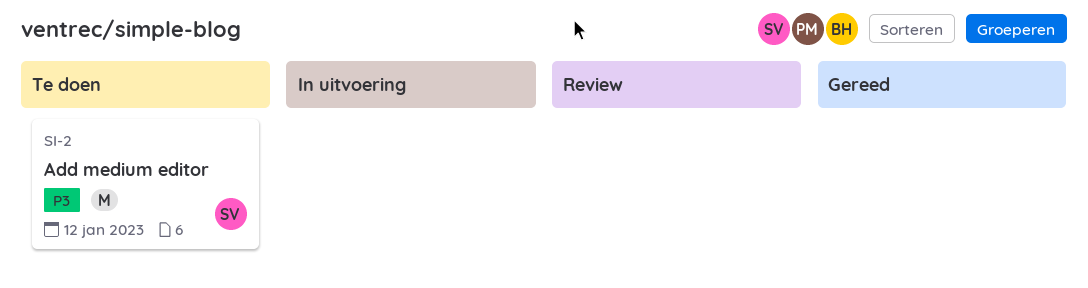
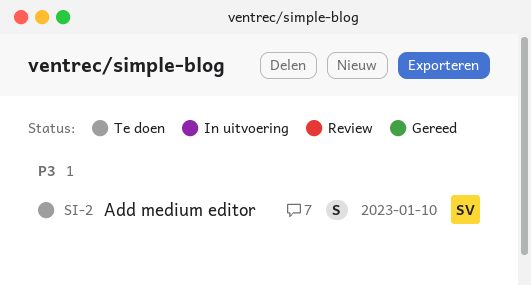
SI-2, estimate: M -> S
SI-2, due: Jan 12 -> Jan 10

